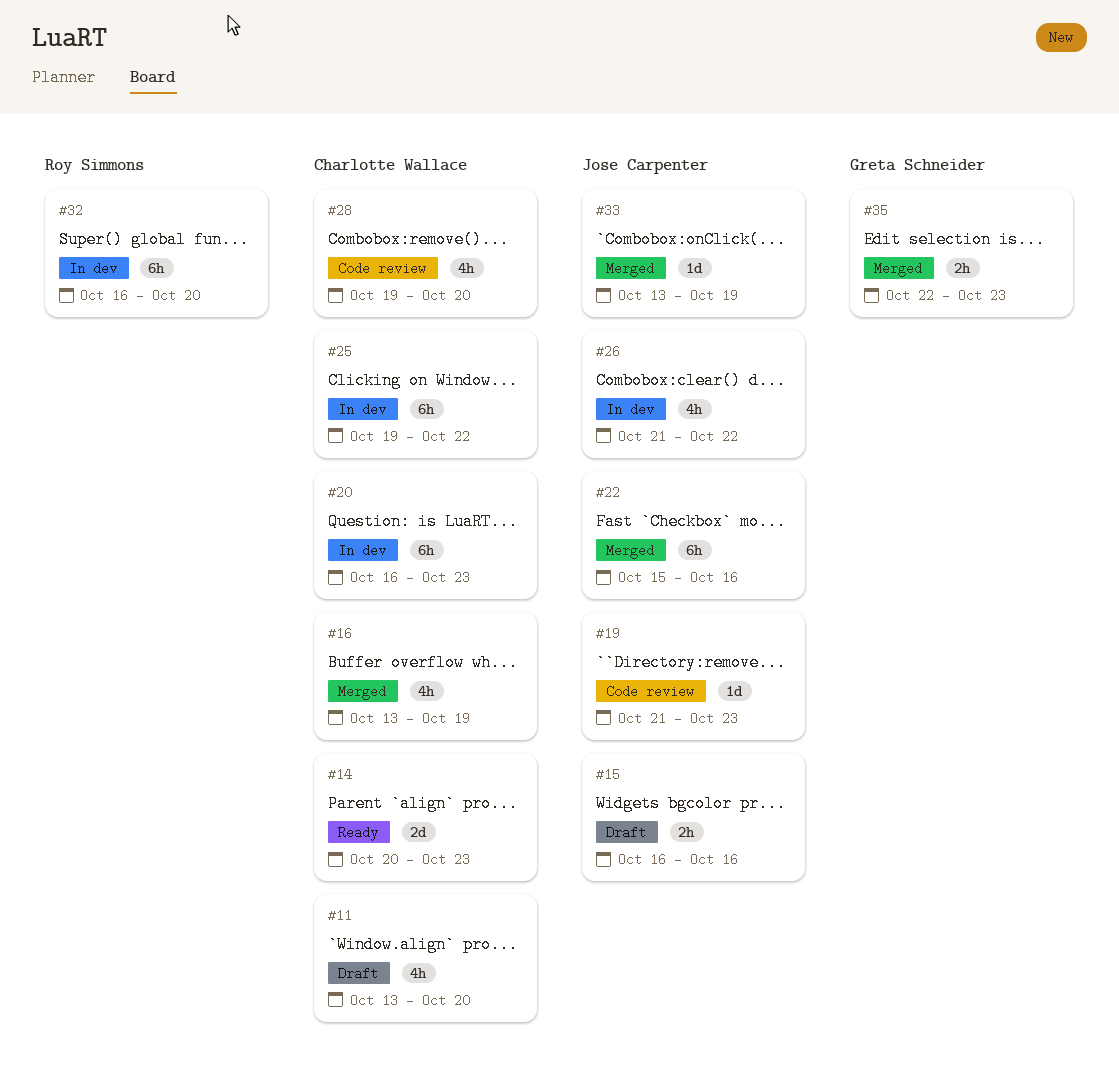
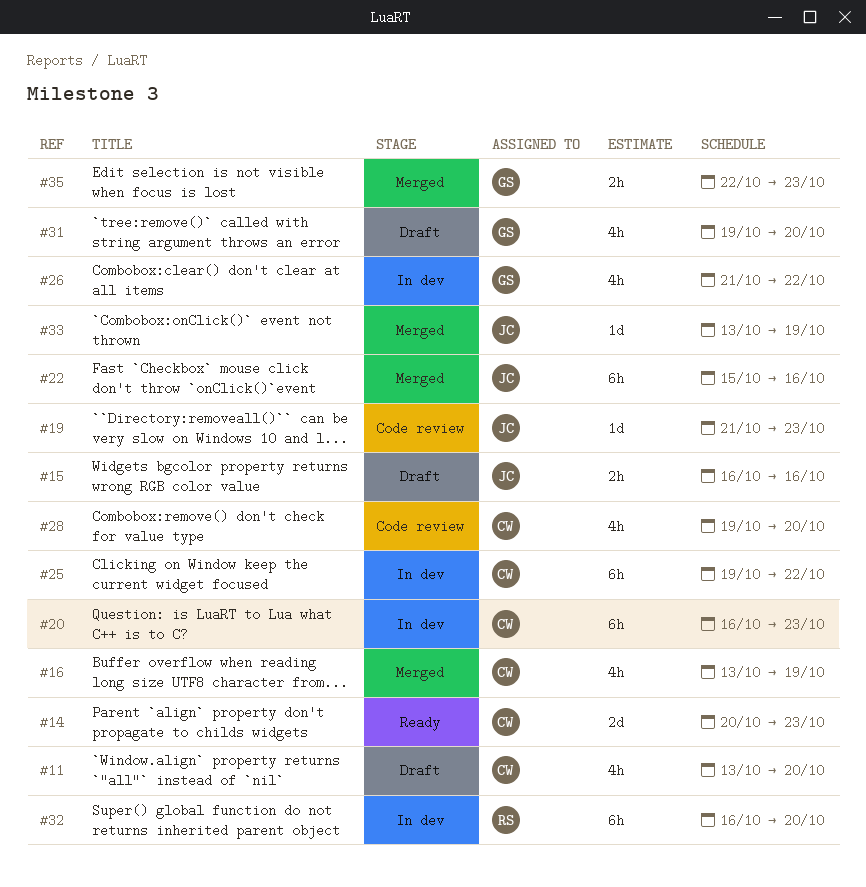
#26, owner: Jose Carpenter -> Greta Schneider
#31: none -> present

